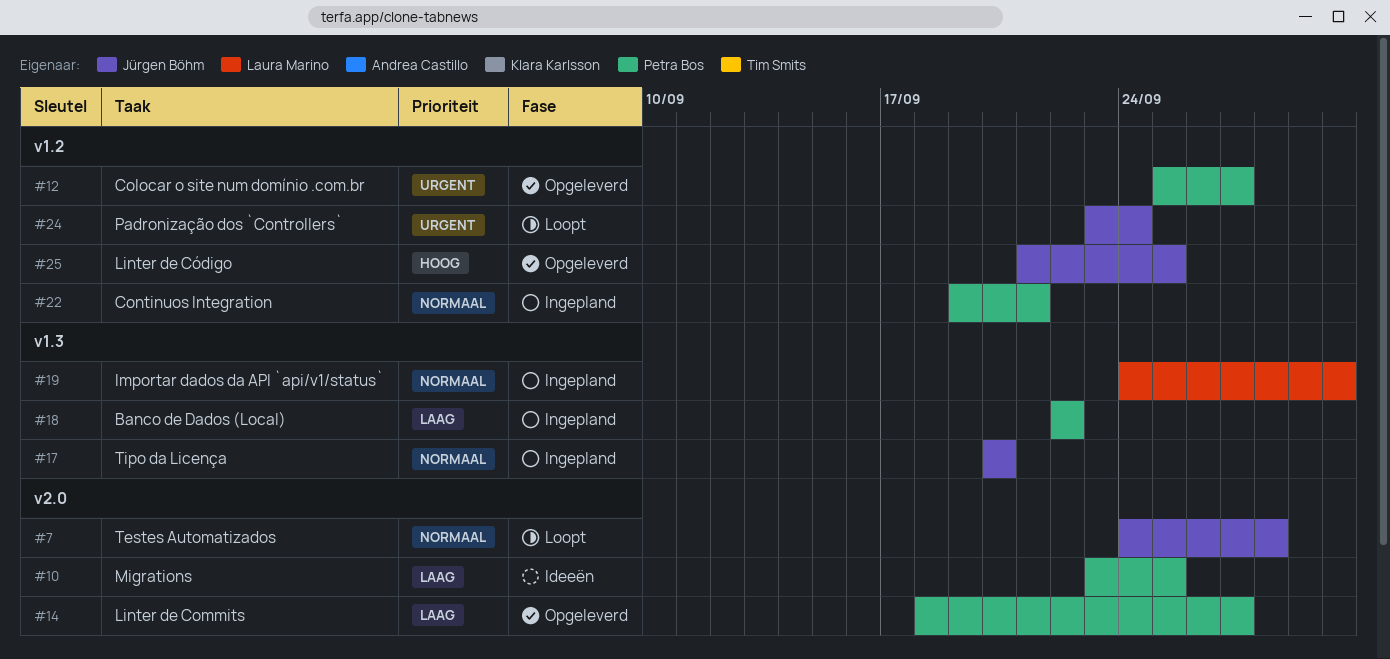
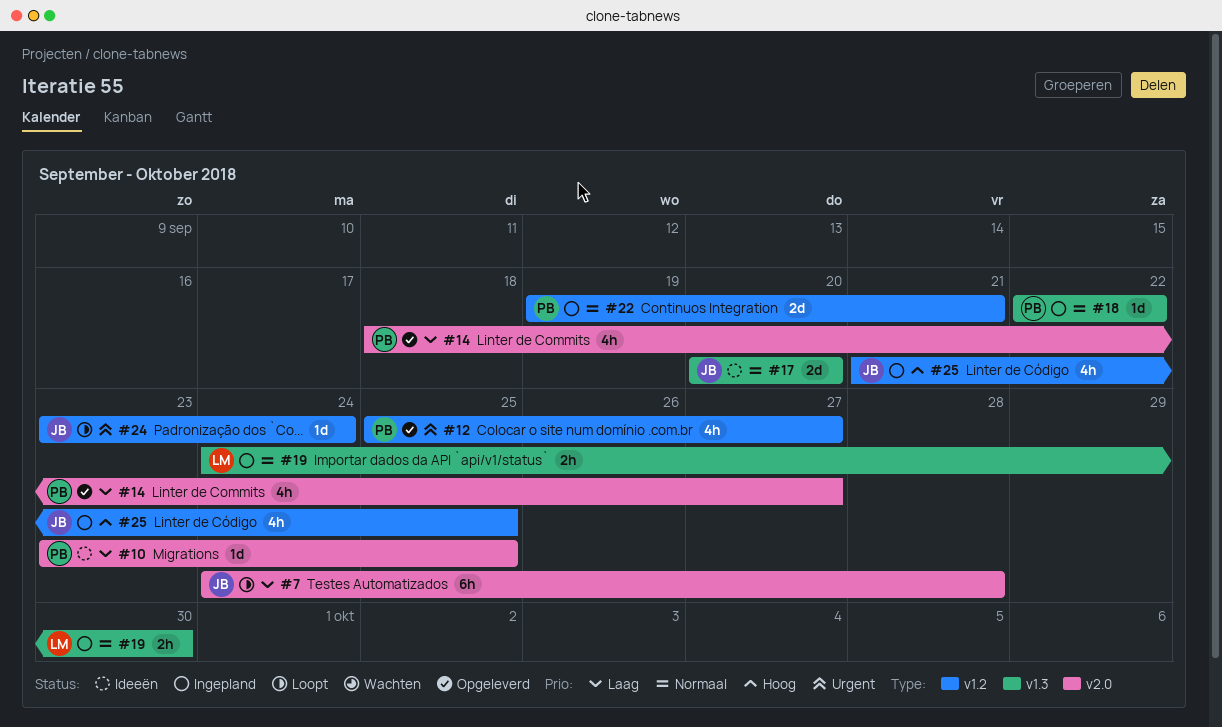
#7, priority: Normaal -> Laag
#17, status: Ingepland -> Ideeën
#18, priority: Laag -> Normaal
#25, status: Opgeleverd -> Ingepland

